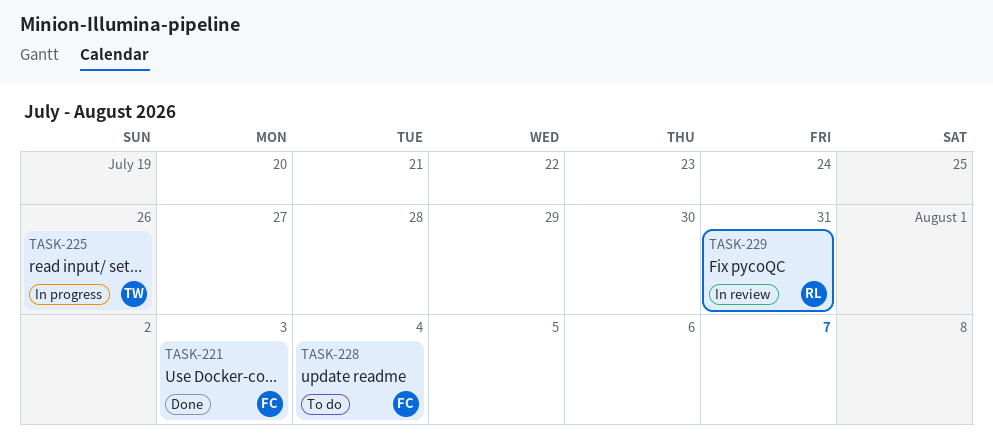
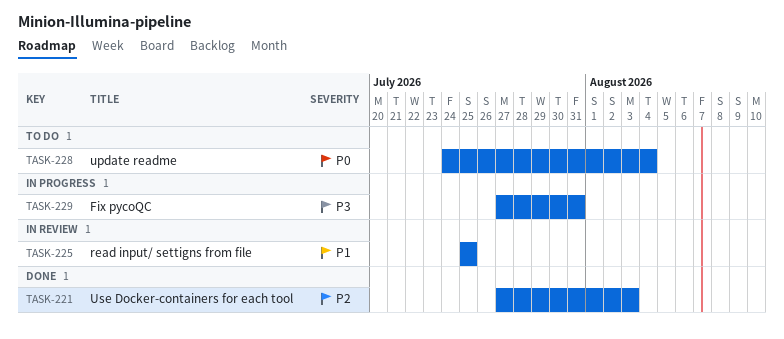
TASK-225, status: In progress -> In review
TASK-225, due: Jul 26 -> Jul 25
TASK-229, status: In review -> In progress

